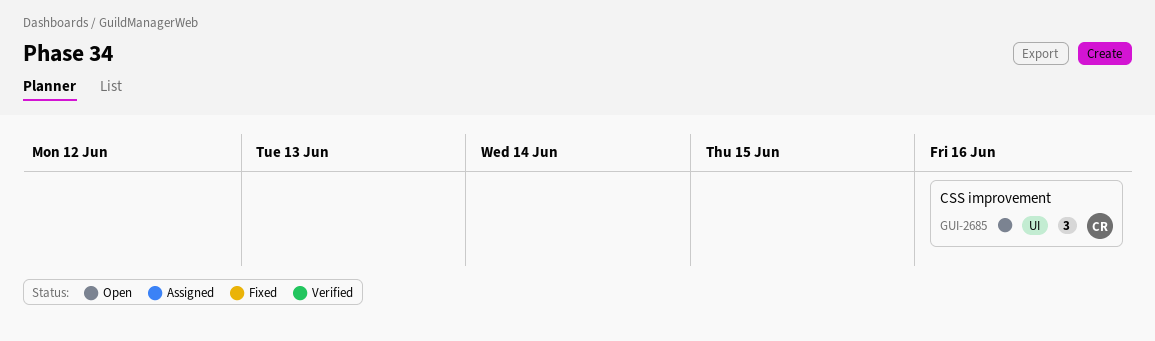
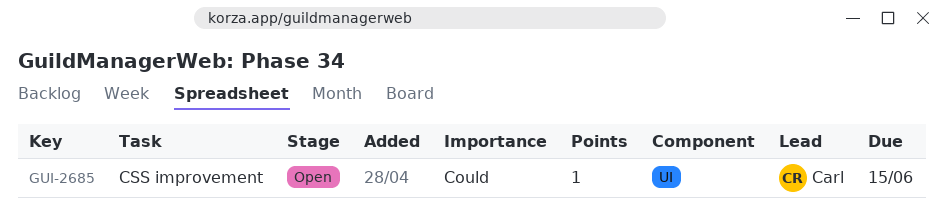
GUI-2685, estimate: 3 -> 1
GUI-2685, due: Jun 16 -> Jun 15

